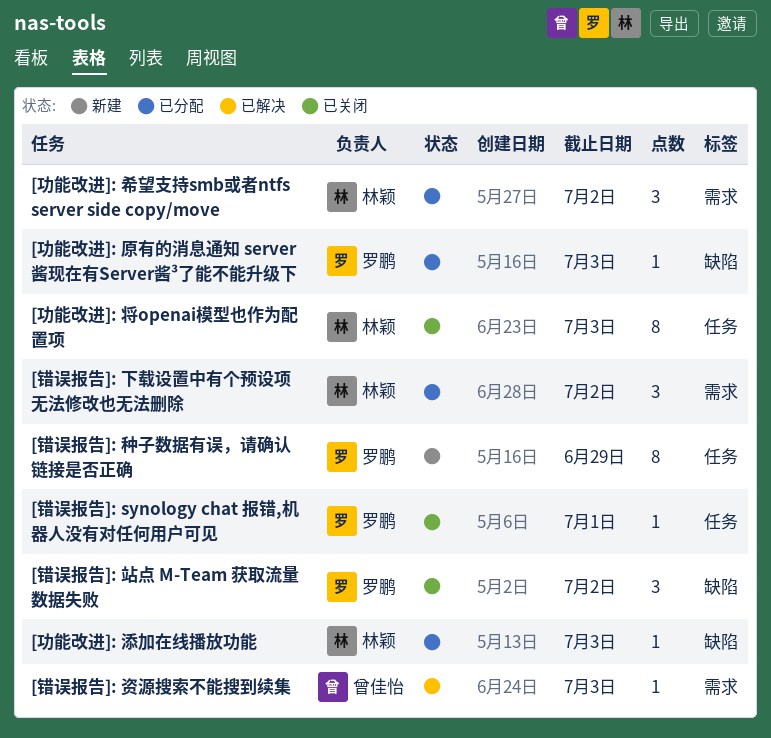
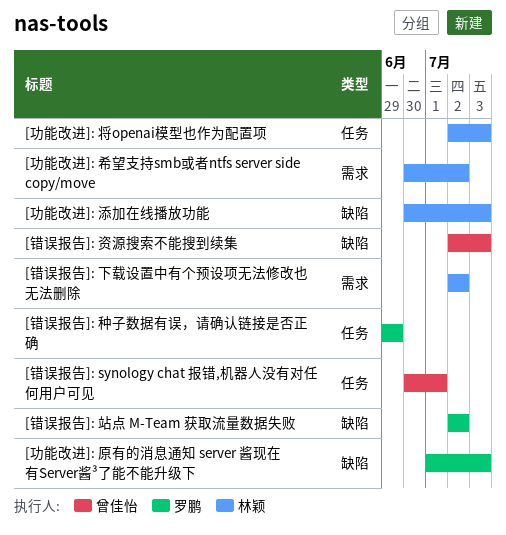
[错误报告]: synology chat 报错,机器人没有对任何用户可见, owner: 罗鹏 -> 曾佳怡
[错误报告]: 资源搜索不能搜到续集, label: 需求 -> 缺陷

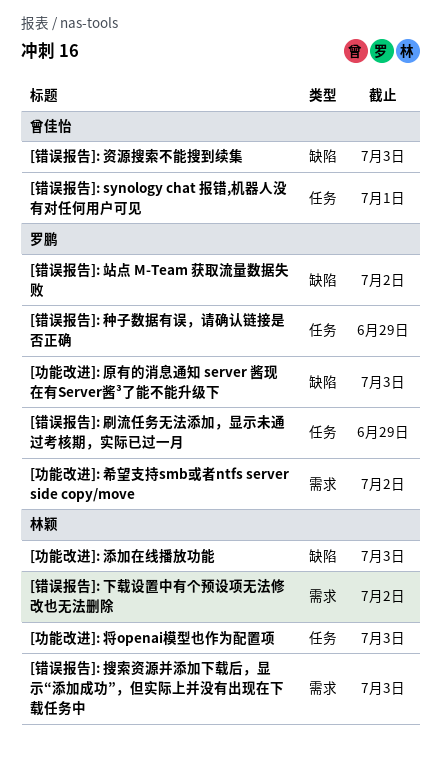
[功能改进]: 希望支持smb或者ntfs server side copy/move, owner: 林颖 -> 罗鹏
[错误报告]: 刷流任务无法添加，显示未通过考核期，实际已过一月: none -> present
[错误报告]: 搜索资源并添加下载后，显示“添加成功”，但实际上并没有出现在下载任务中: none -> present

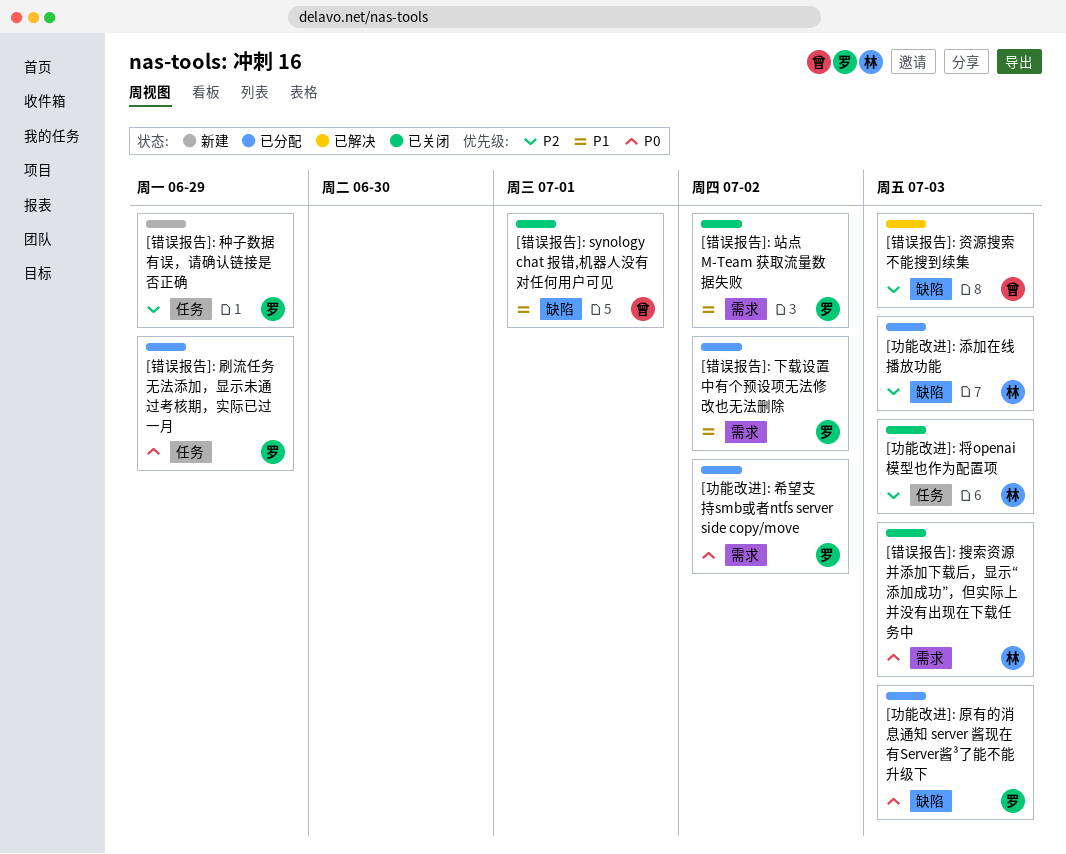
[错误报告]: synology chat 报错,机器人没有对任何用户可见, label: 任务 -> 缺陷
[错误报告]: 下载设置中有个预设项无法修改也无法删除, owner: 林颖 -> 罗鹏
[错误报告]: 站点 M-Team 获取流量数据失败, label: 缺陷 -> 需求

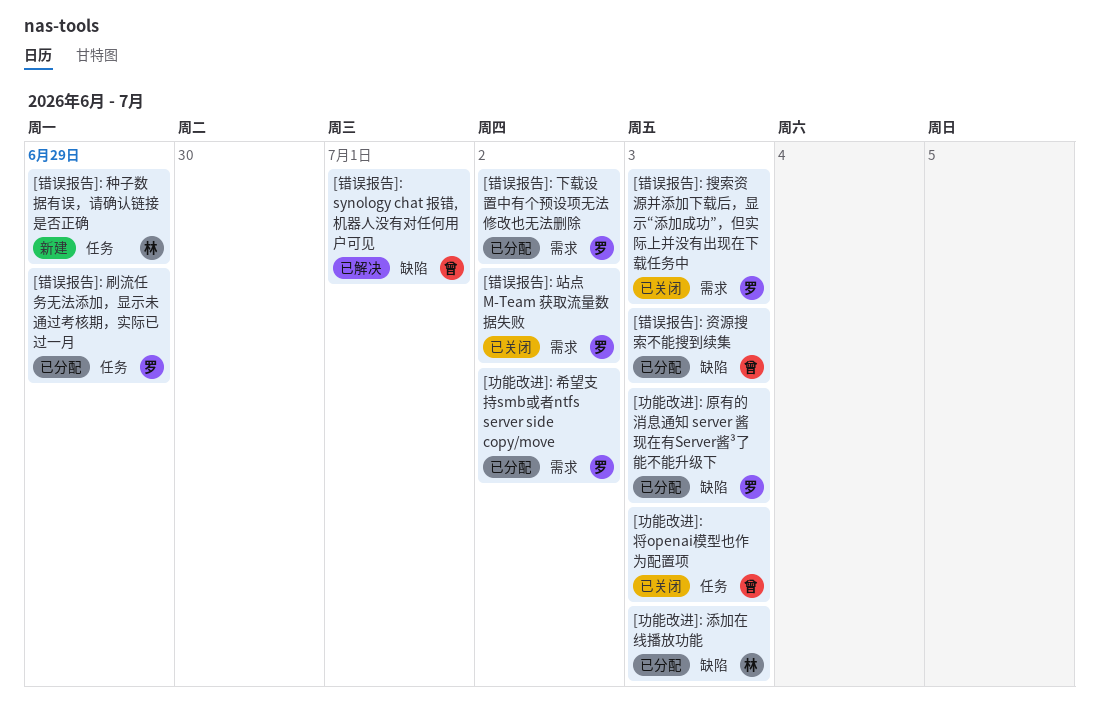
[功能改进]: 将openai模型也作为配置项, owner: 林 -> 曾
[错误报告]: synology chat 报错,机器人没有对任何用户可见, status: 已关闭 -> 已解决
[错误报告]: 搜索资源并添加下载后，显示“添加成功”，但实际上并没有出现在下载任务中, owner: 林 -> 罗
[错误报告]: 种子数据有误，请确认链接是否正确, owner: 罗 -> 林
[错误报告]: 资源搜索不能搜到续集, status: 已解决 -> 已分配

